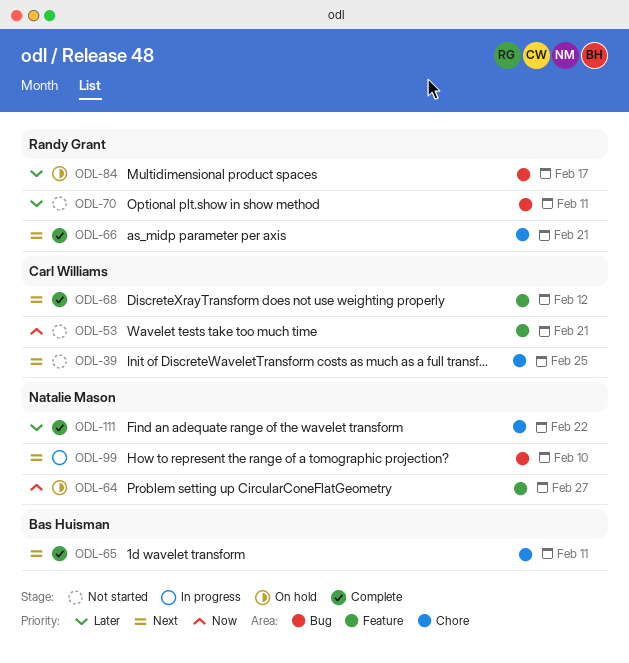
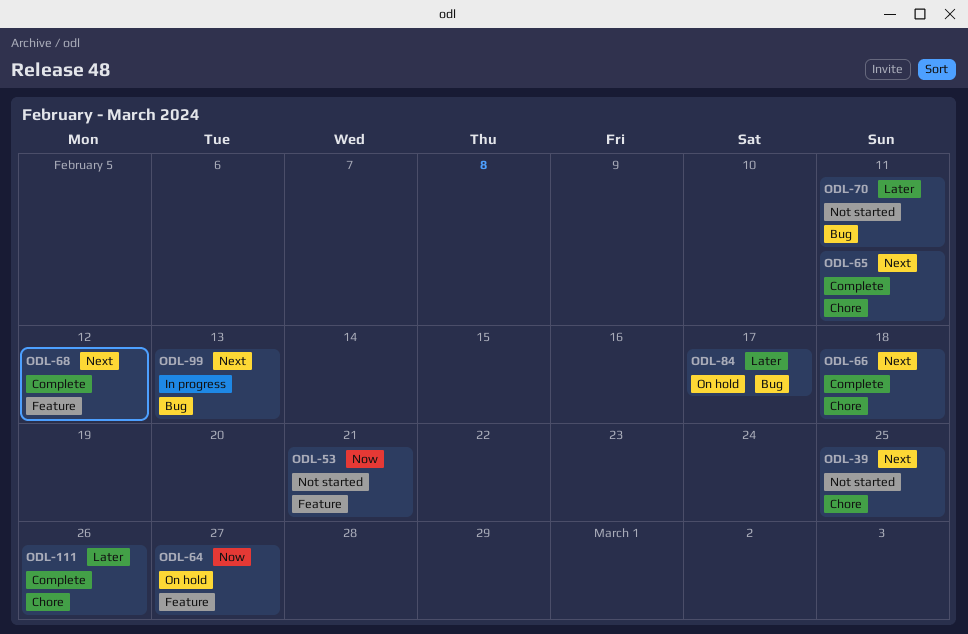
ODL-66, due: Feb 21 -> Feb 18
ODL-99, due: Feb 10 -> Feb 13
ODL-111, due: Feb 22 -> Feb 26

